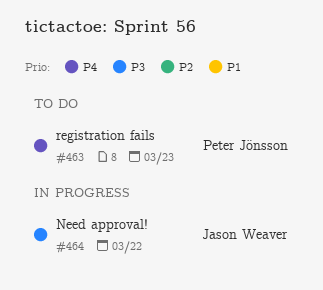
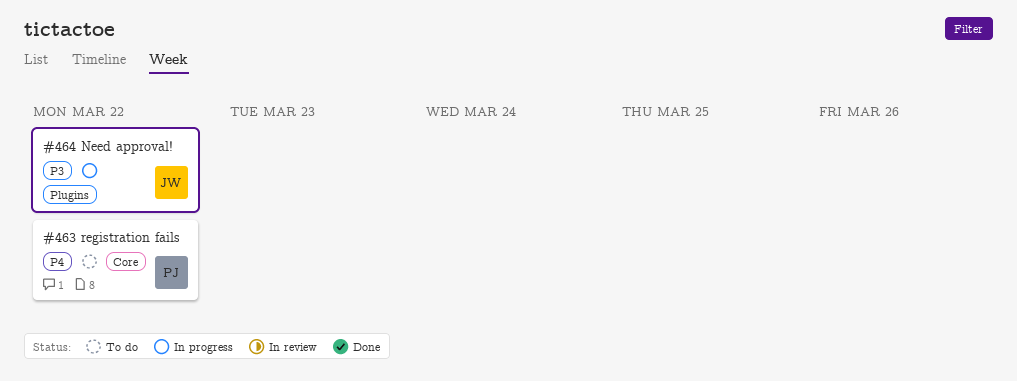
#463, due: Mar 23 -> Mar 22

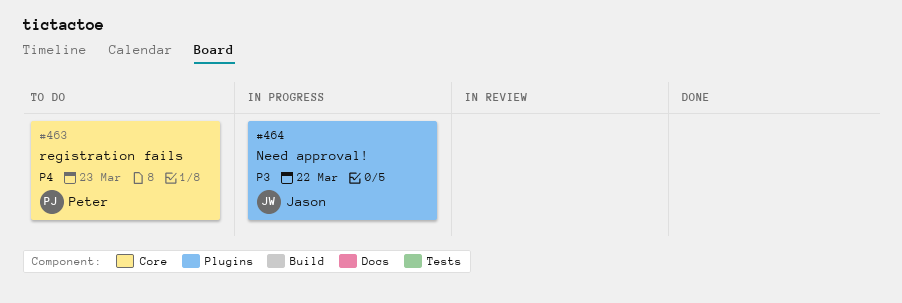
#463, due: Mar 22 -> Mar 23

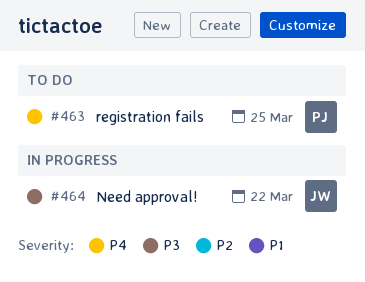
#463, due: Mar 23 -> Mar 25

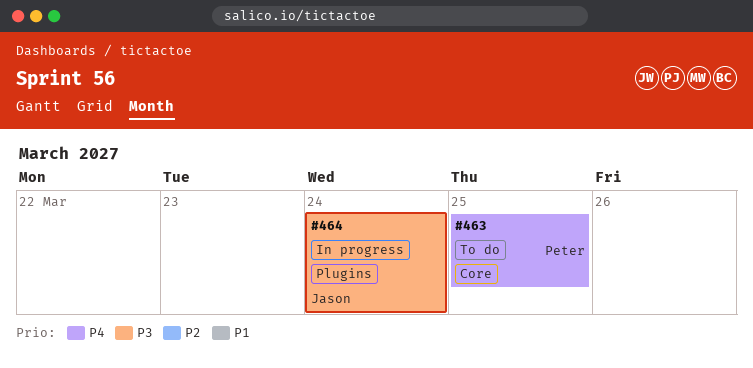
#464, due: Mar 22 -> Mar 24

